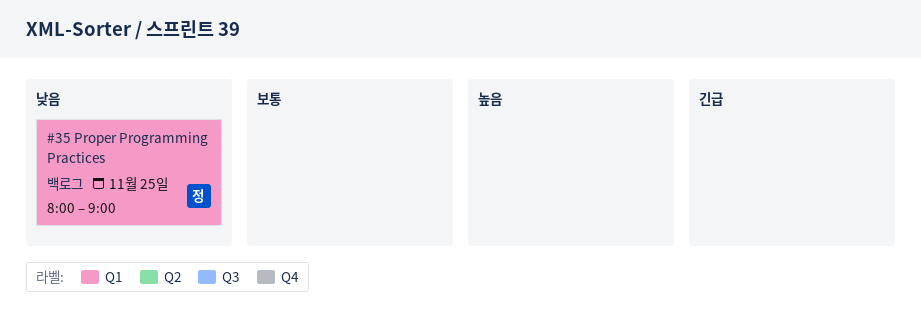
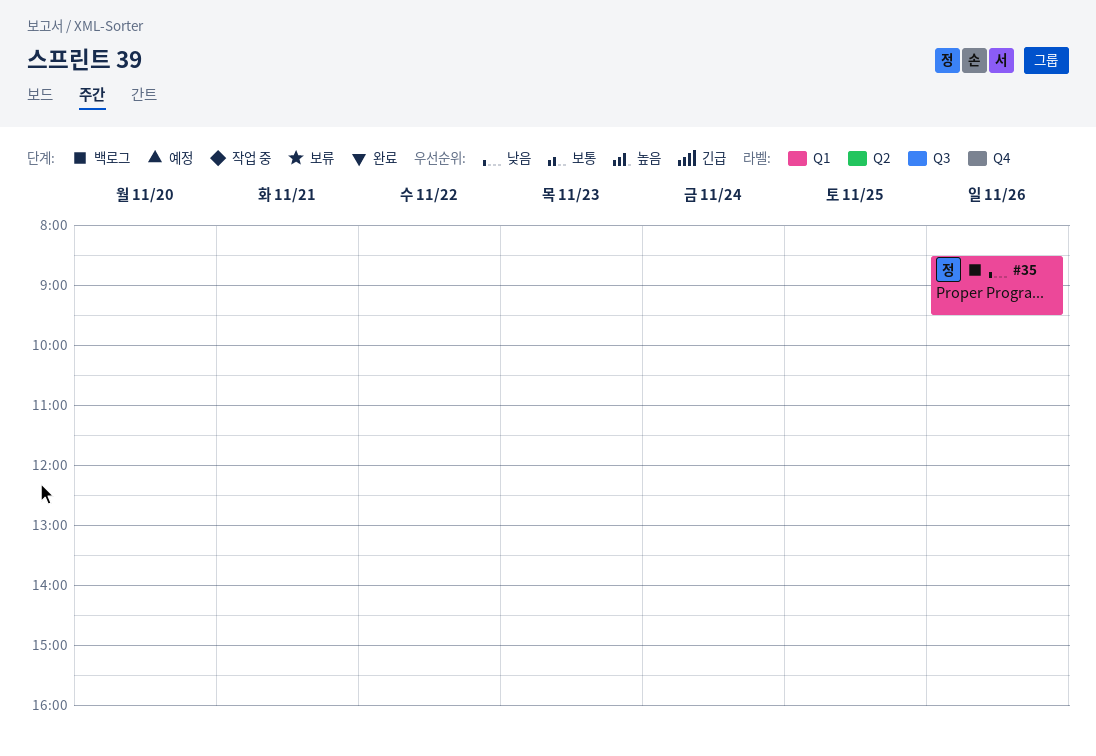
#35, day: Nov 25 -> Nov 26
#35, begins: 08:00 -> 08:30
#35, ends: 09:00 -> 09:30

